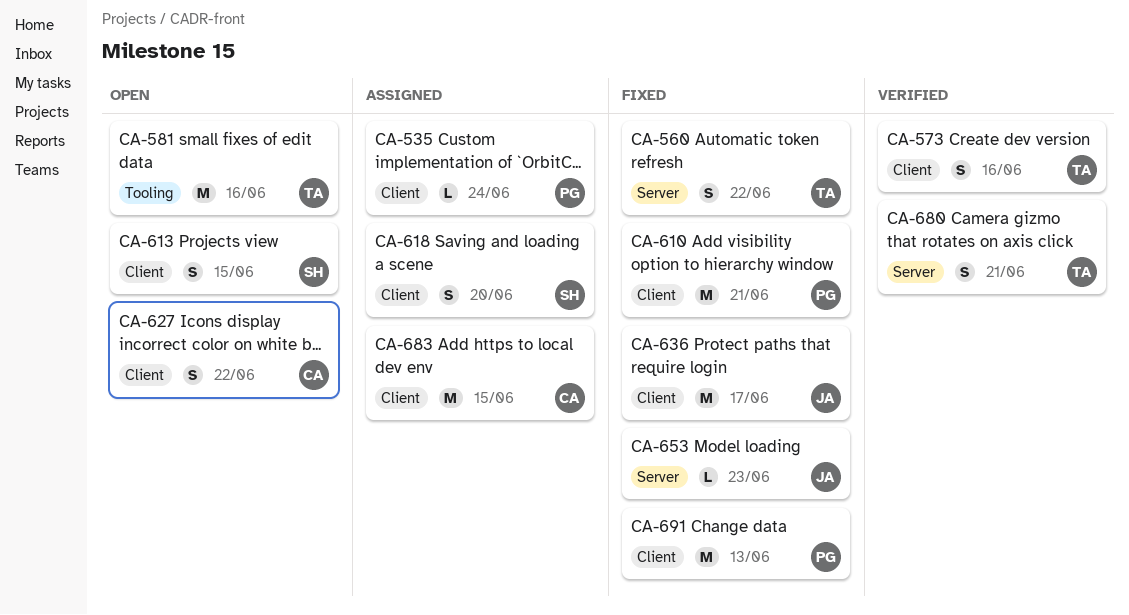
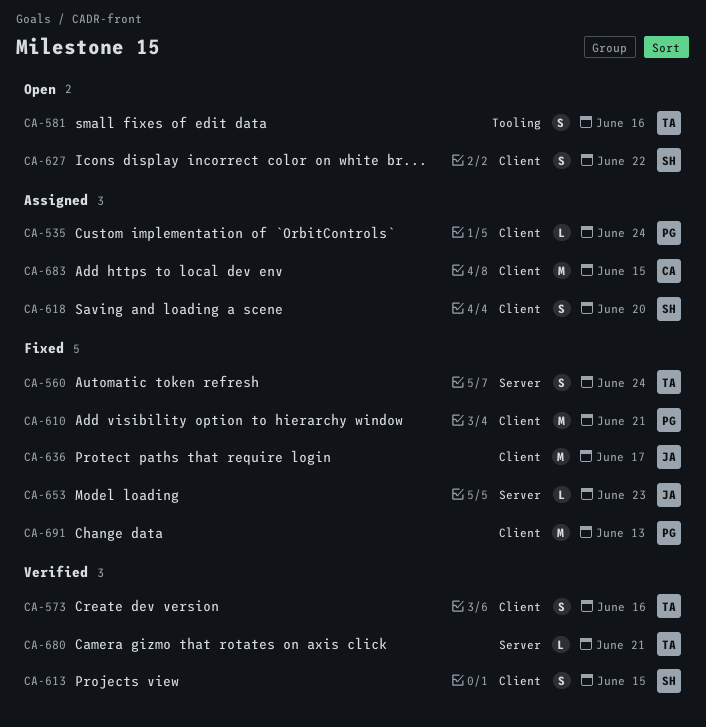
CA-560, due: Jun 22 -> Jun 24
CA-581, estimate: M -> S
CA-613, status: Open -> Verified
CA-627, owner: CA -> SH
CA-680, estimate: S -> L

